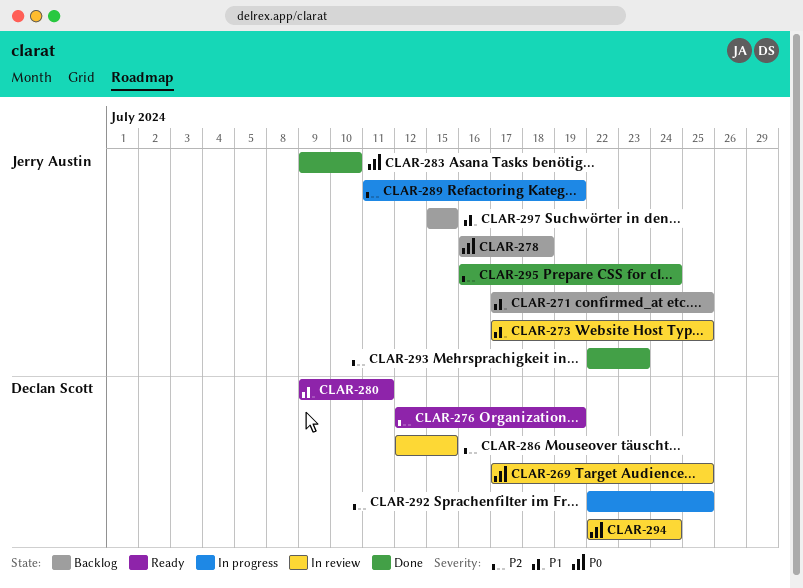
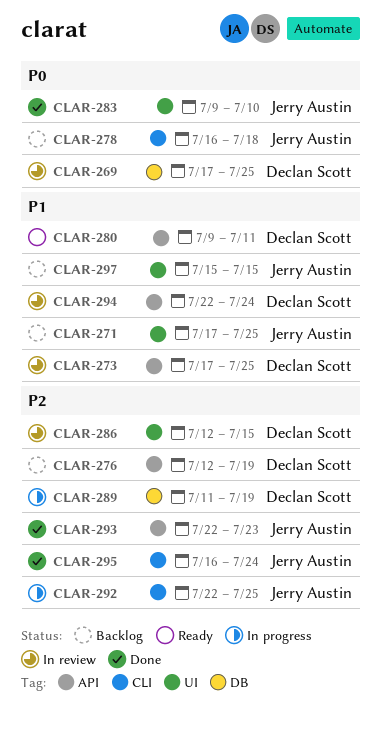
CLAR-273, owner: Jerry Austin -> Declan Scott
CLAR-276, status: Ready -> Backlog
CLAR-289, owner: Jerry Austin -> Declan Scott
CLAR-292, owner: Declan Scott -> Jerry Austin
CLAR-294, priority: P0 -> P1

